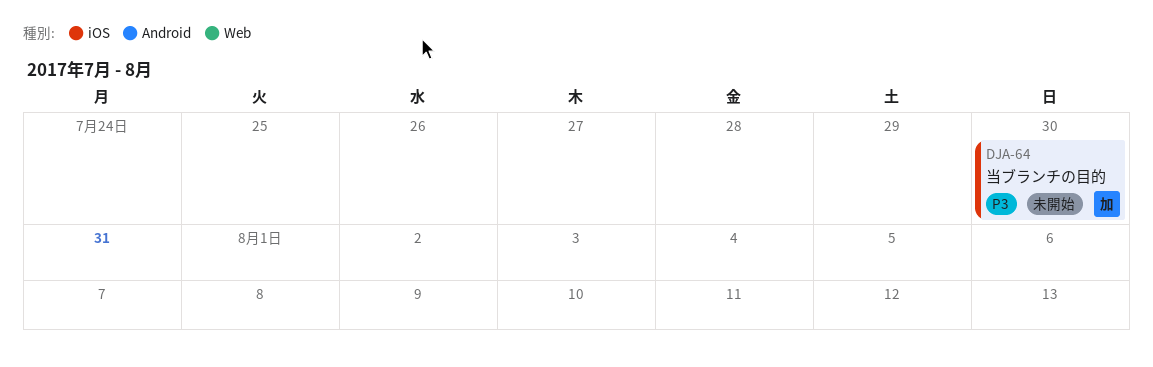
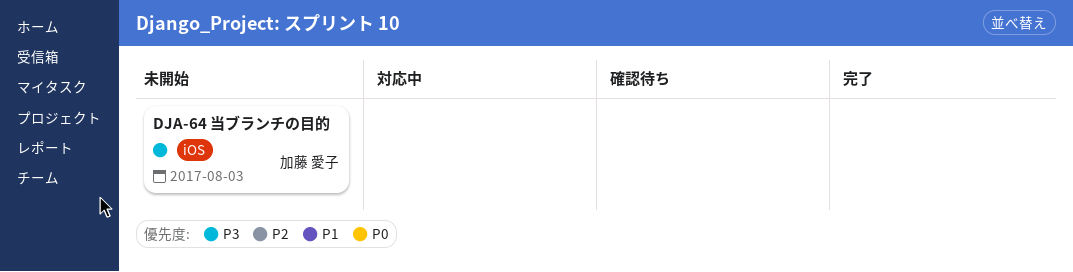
DJA-64, due: Jul 30 -> Aug 3

